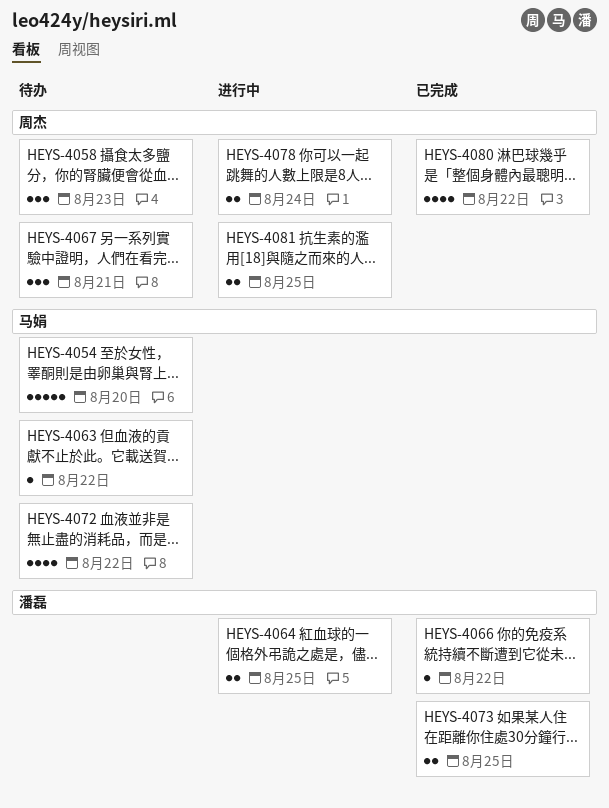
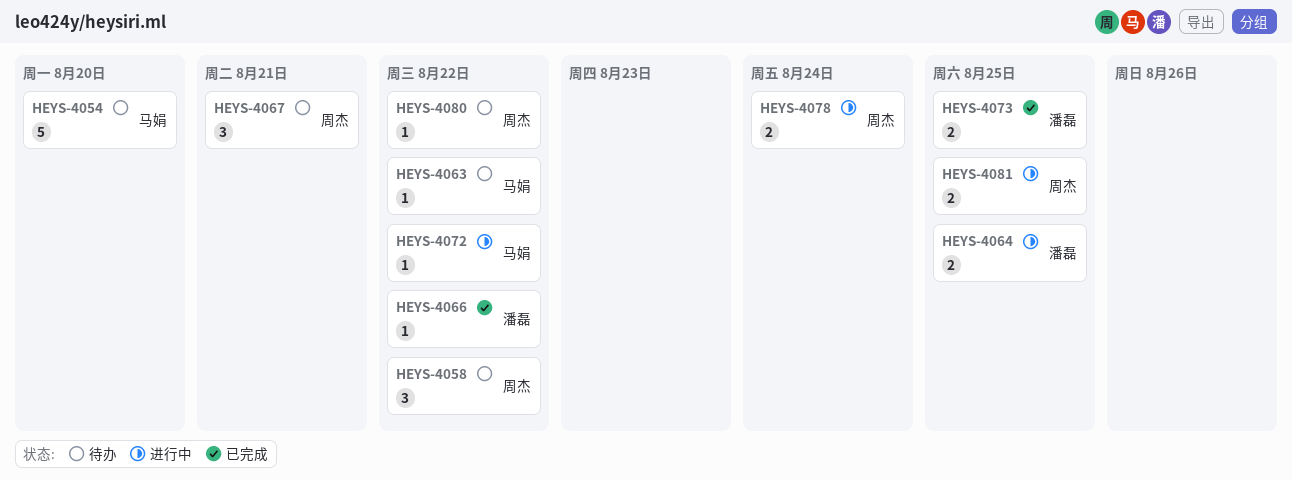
HEYS-4058, due: Aug 23 -> Aug 22
HEYS-4072, status: 待办 -> 进行中
HEYS-4072, estimate: 4 -> 1
HEYS-4080, status: 已完成 -> 待办
HEYS-4080, estimate: 4 -> 1

